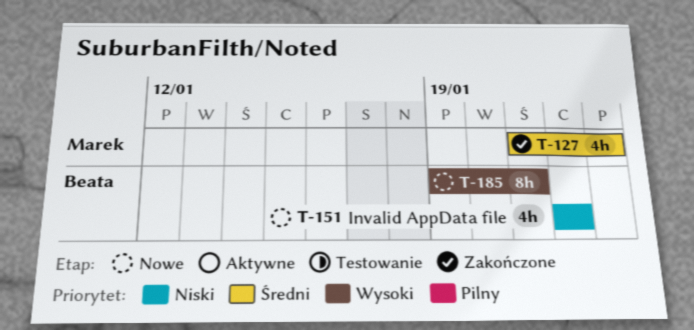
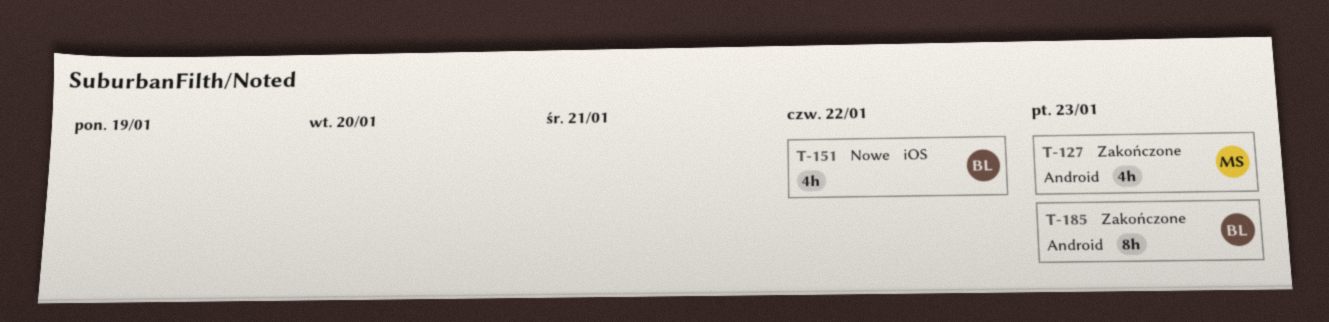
T-185, status: Nowe -> Zakończone
T-185, due: Jan 21 -> Jan 23

